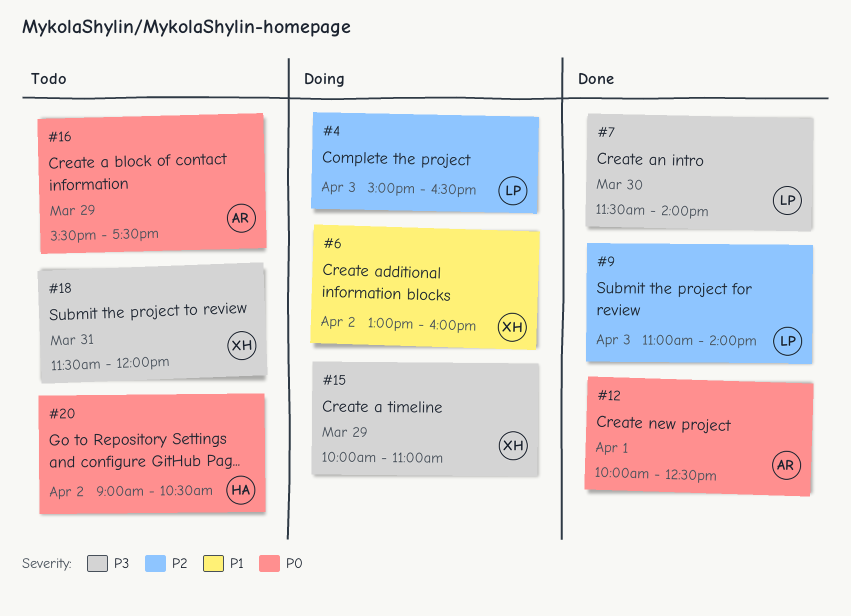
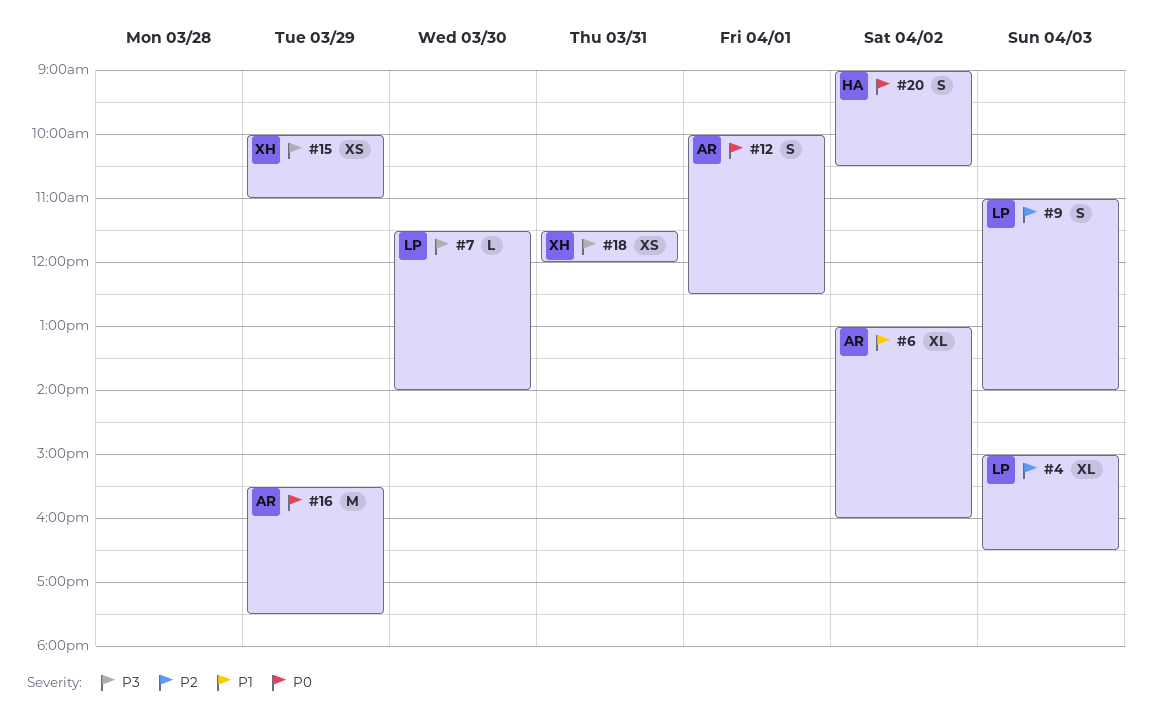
#6, owner: XH -> AR

